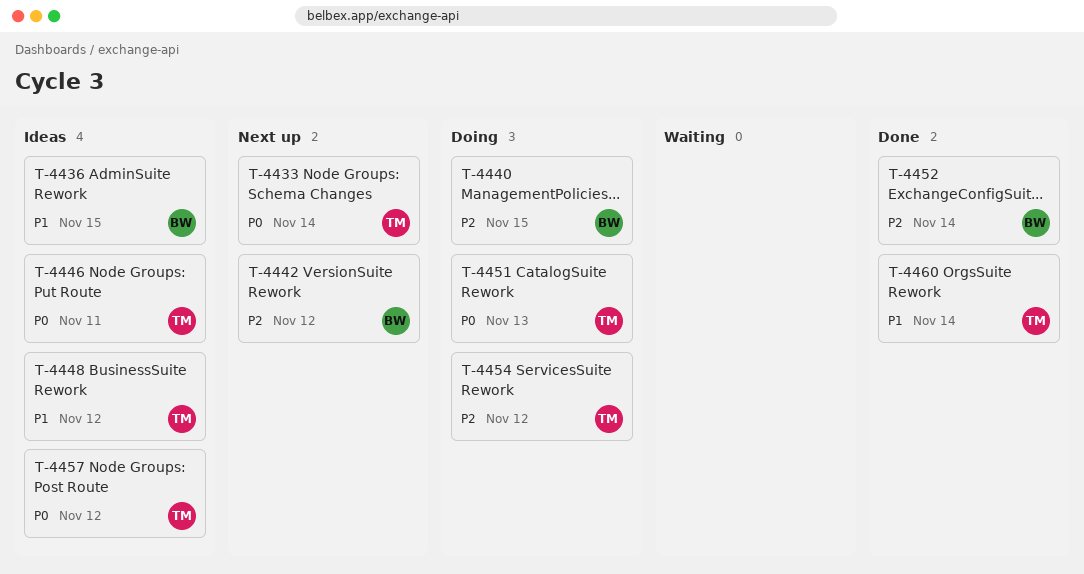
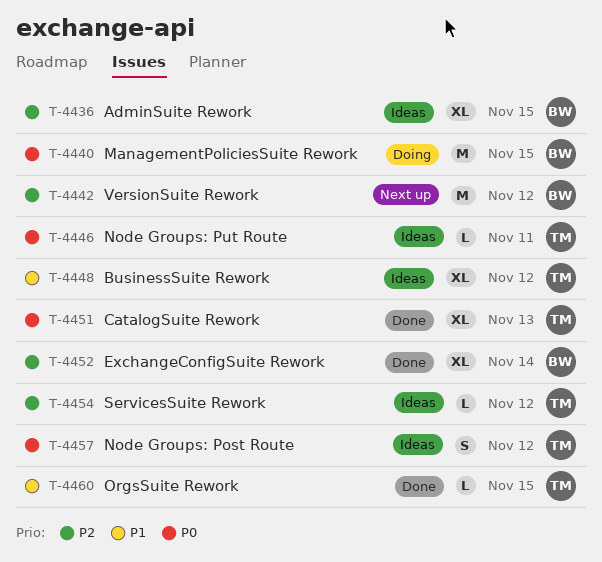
T-4433: present -> none
T-4436, priority: P1 -> P2
T-4440, priority: P2 -> P0
T-4451, status: Doing -> Done
T-4454, status: Doing -> Ideas
T-4460, due: Nov 14 -> Nov 15

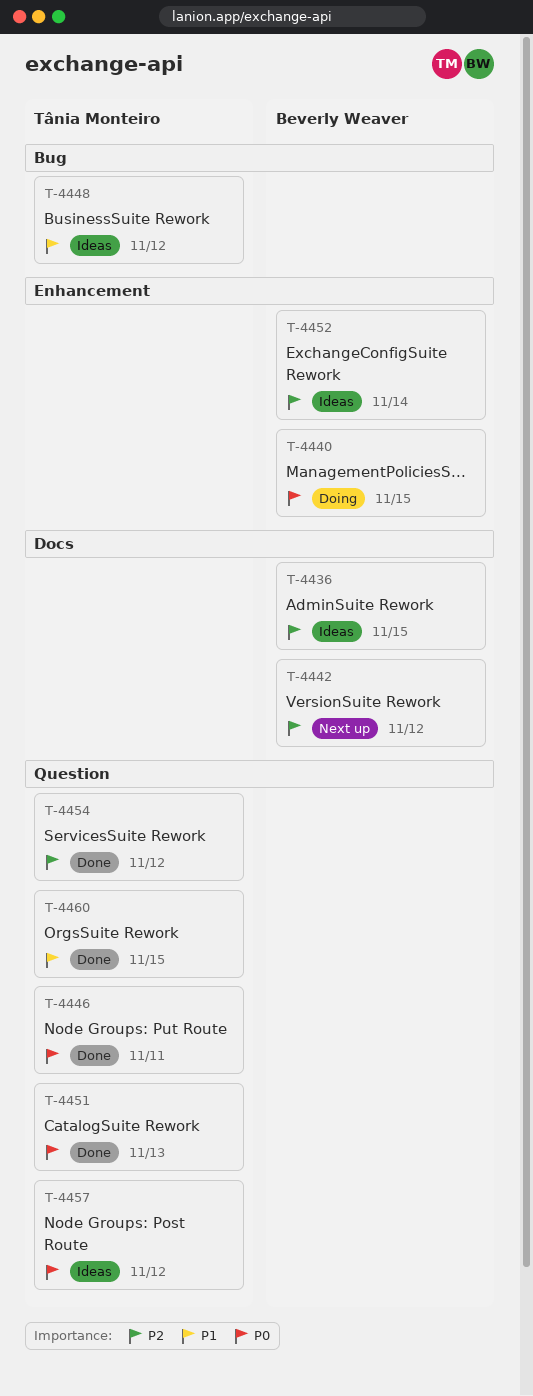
T-4446, status: Ideas -> Done
T-4452, status: Done -> Ideas
T-4454, status: Ideas -> Done

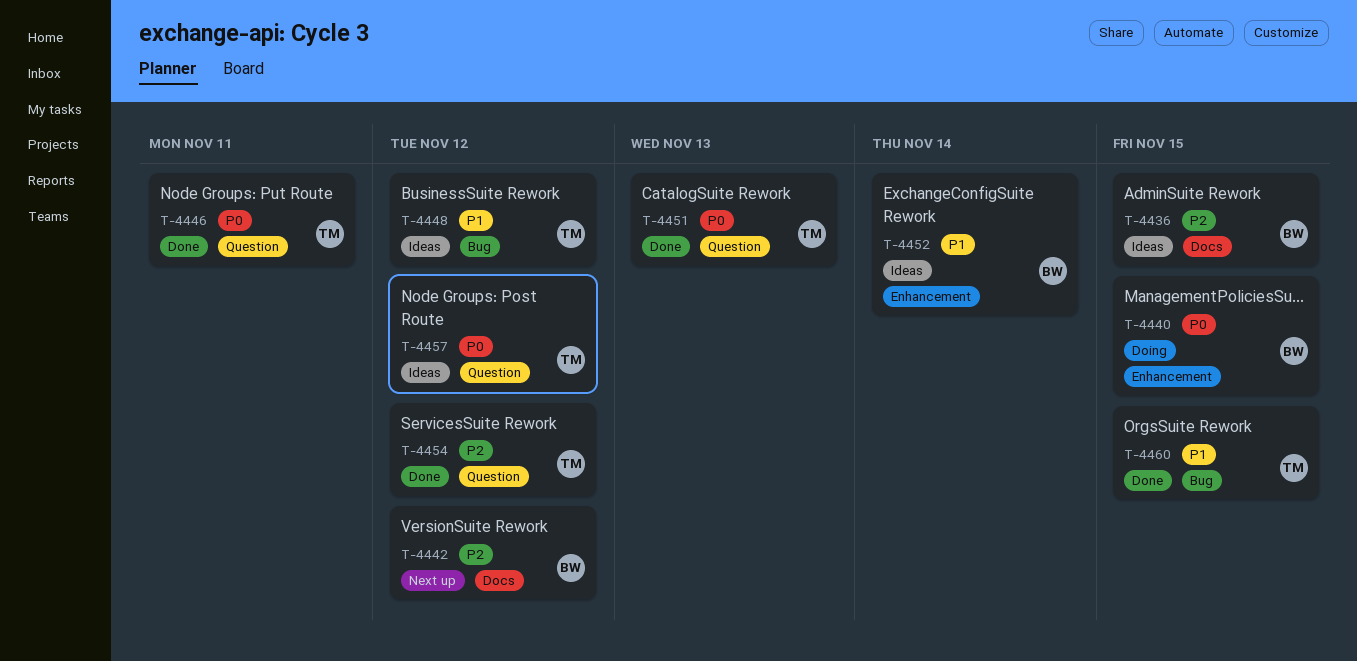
T-4452, priority: P2 -> P1
T-4460, label: Question -> Bug

